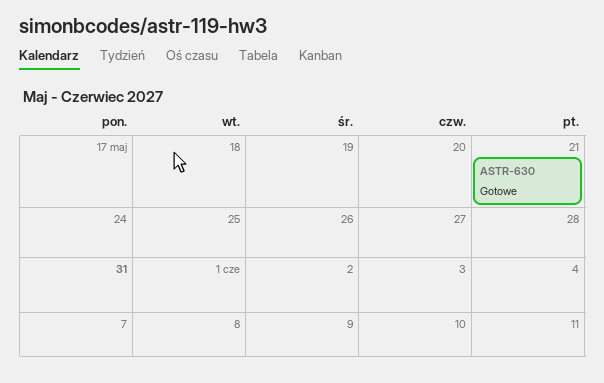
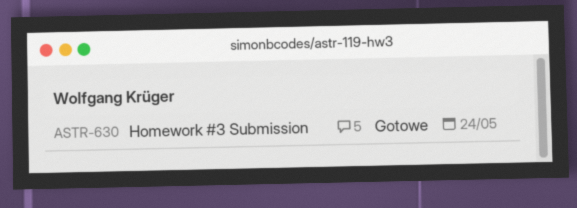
ASTR-630, due: May 21 -> May 24

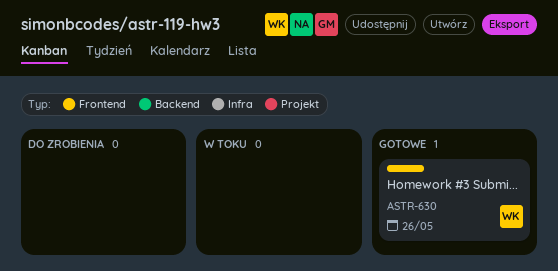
ASTR-630, due: May 24 -> May 26

